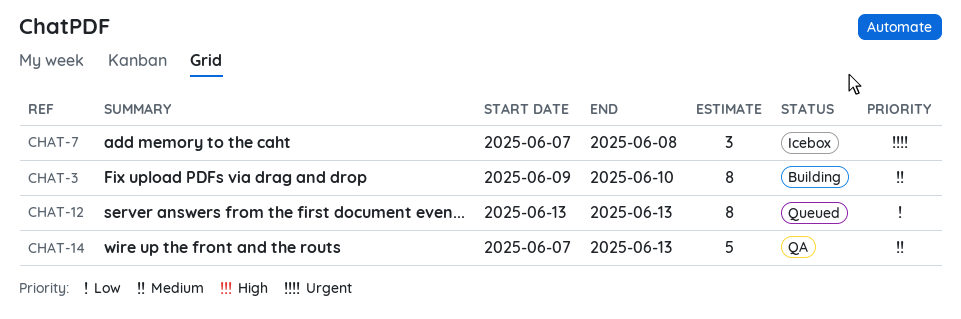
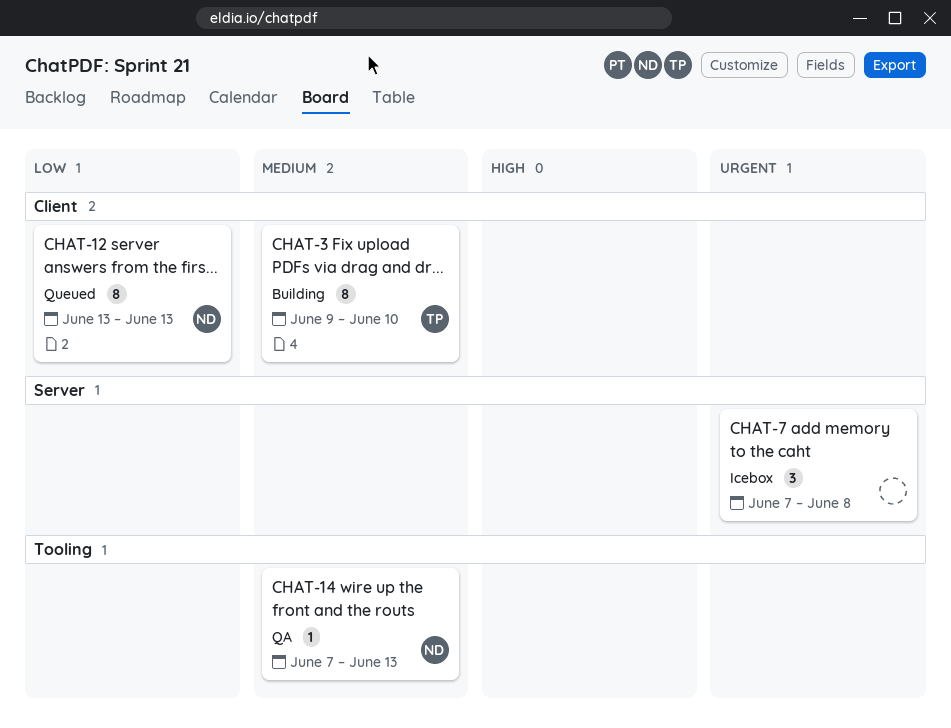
CHAT-14, estimate: 5 -> 1

